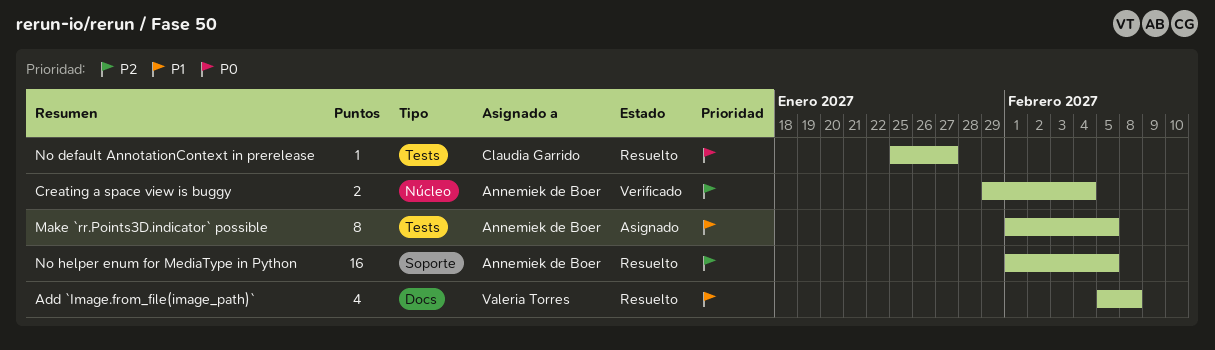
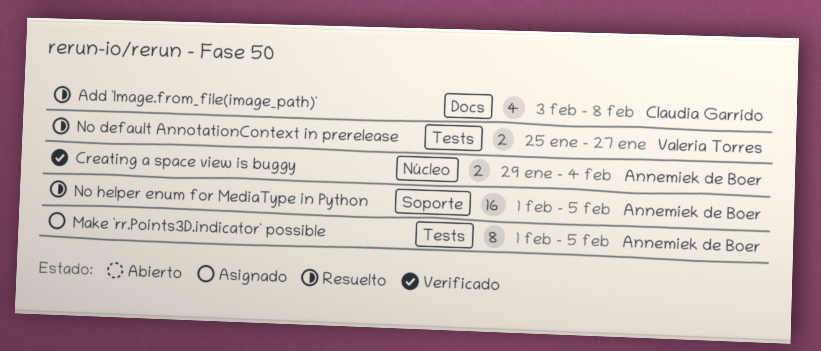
Add `Image.from_file(image_path)`, owner: Valeria Torres -> Claudia Garrido
Add `Image.from_file(image_path)`, start: Feb 5 -> Feb 3
No default AnnotationContext in prerelease, owner: Claudia Garrido -> Valeria Torres
No default AnnotationContext in prerelease, estimate: 1 -> 2

